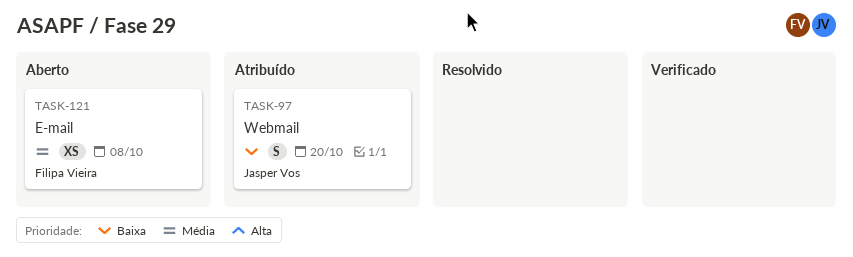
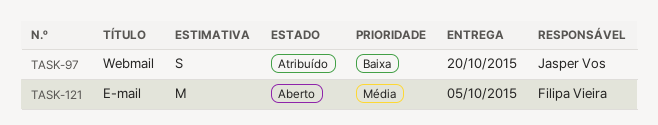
TASK-121, estimate: XS -> M
TASK-121, due: Oct 8 -> Oct 5

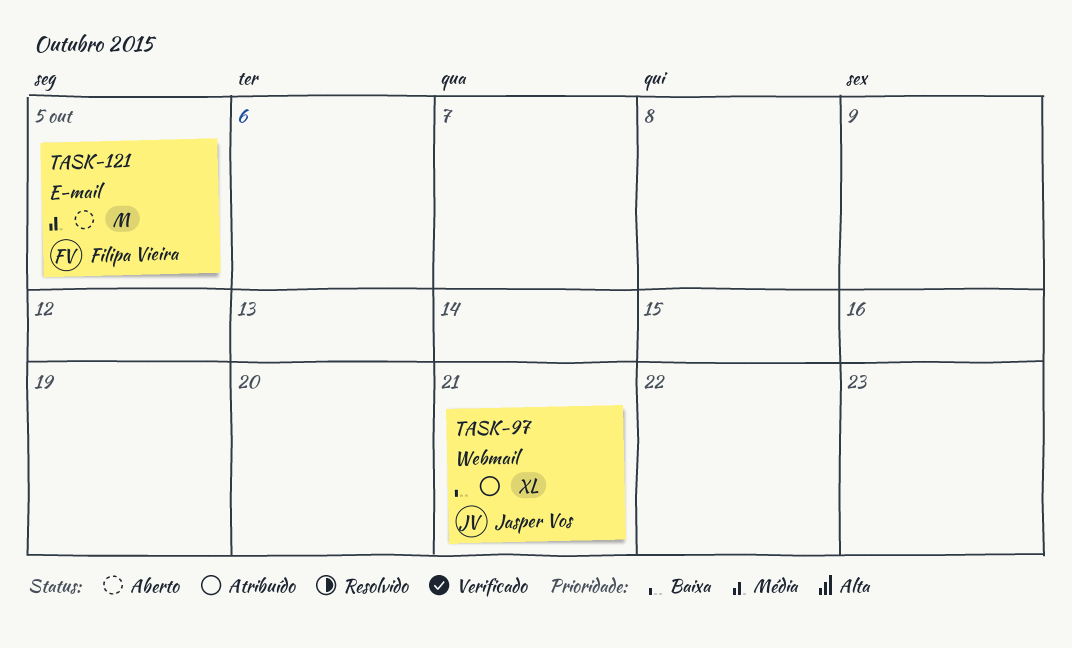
TASK-97, estimate: S -> XL
TASK-97, due: Oct 20 -> Oct 21

